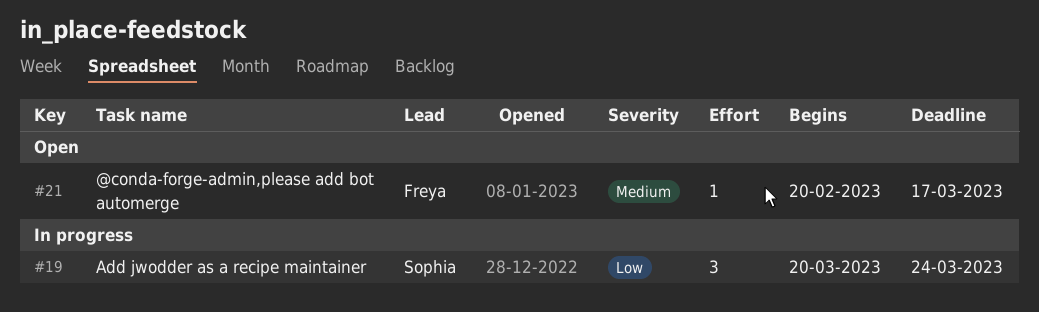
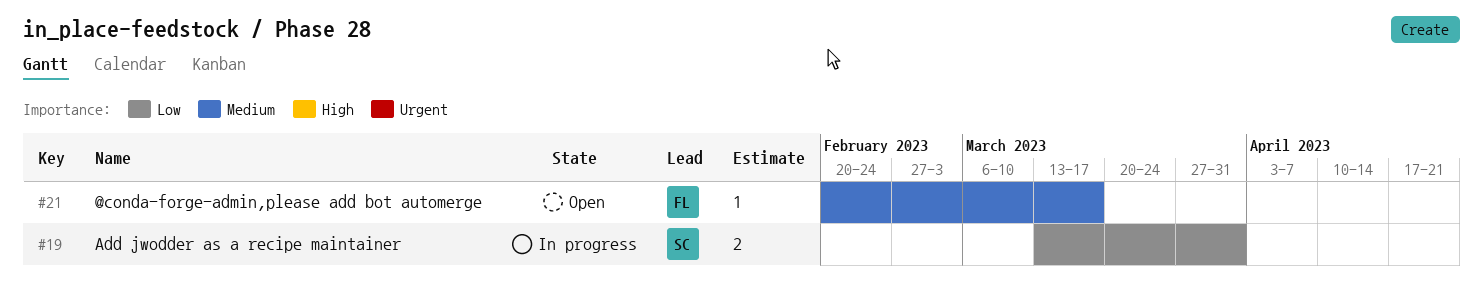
#19, estimate: 3 -> 2
#19, start: Mar 20 -> Mar 13
#19, due: Mar 24 -> Mar 31

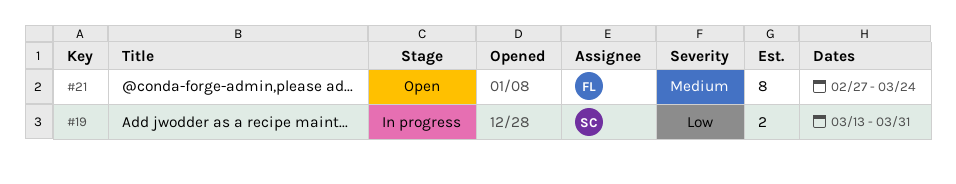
#21, estimate: 1 -> 8
#21, start: Feb 20 -> Feb 27
#21, due: Mar 17 -> Mar 24

